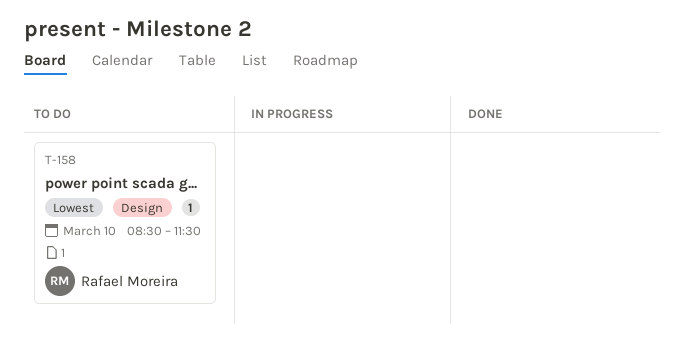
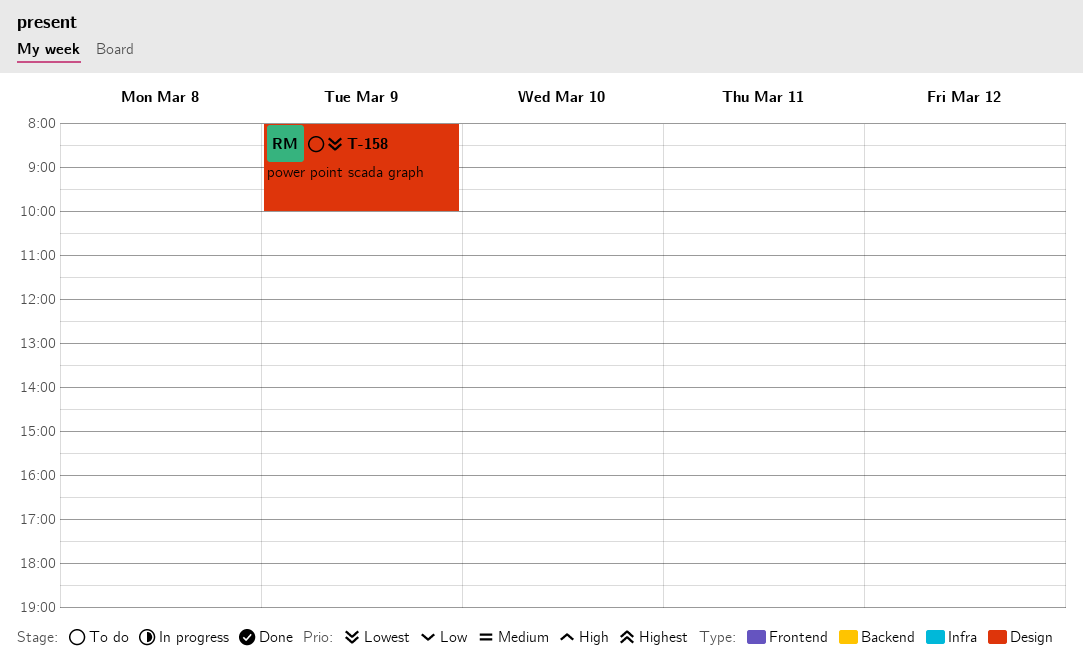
T-158, day: Mar 10 -> Mar 9
T-158, begins: 08:30 -> 08:00
T-158, ends: 11:30 -> 10:00

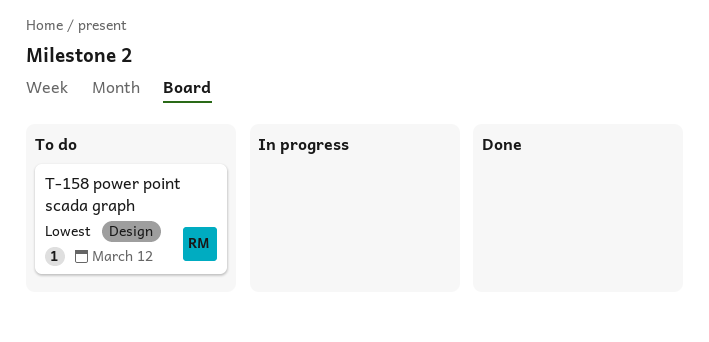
T-158, day: Mar 9 -> Mar 12

